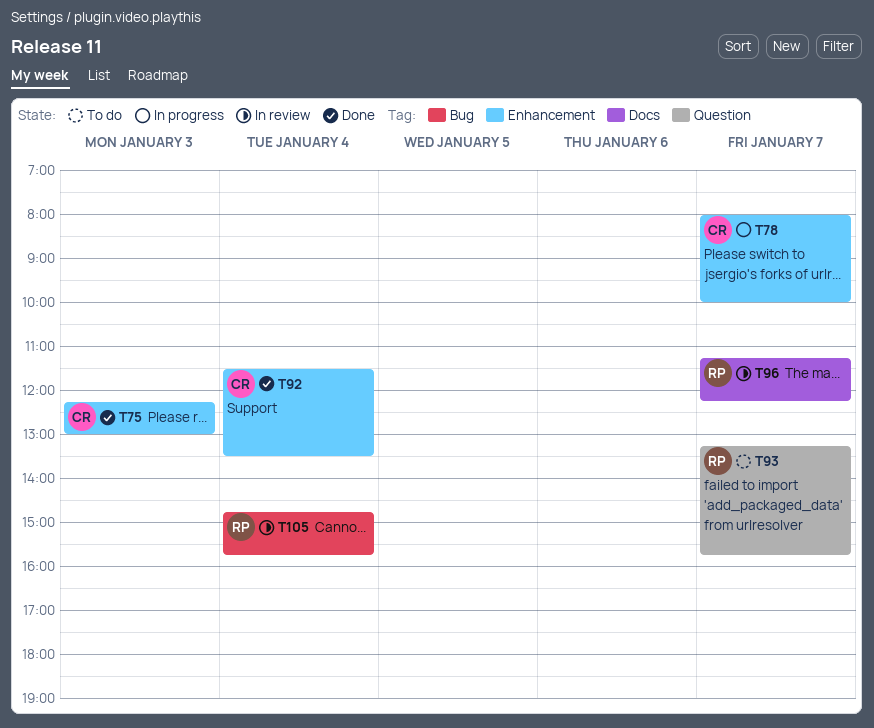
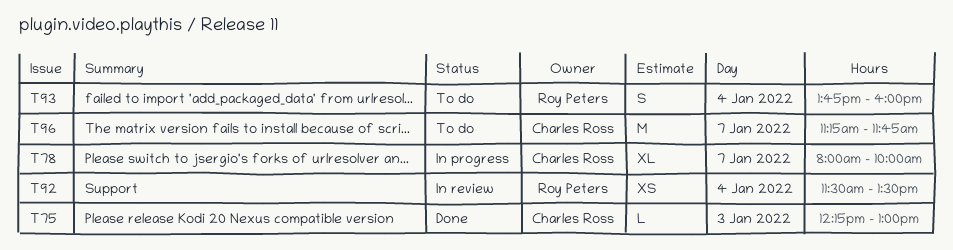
T92, status: Done -> In review
T92, owner: Charles Ross -> Roy Peters
T93, day: Jan 7 -> Jan 4
T93, begins: 13:15 -> 13:45
T93, ends: 15:45 -> 16:00
T96, status: In review -> To do
T96, owner: Roy Peters -> Charles Ross
T96, ends: 12:15 -> 11:45
T105: present -> none

